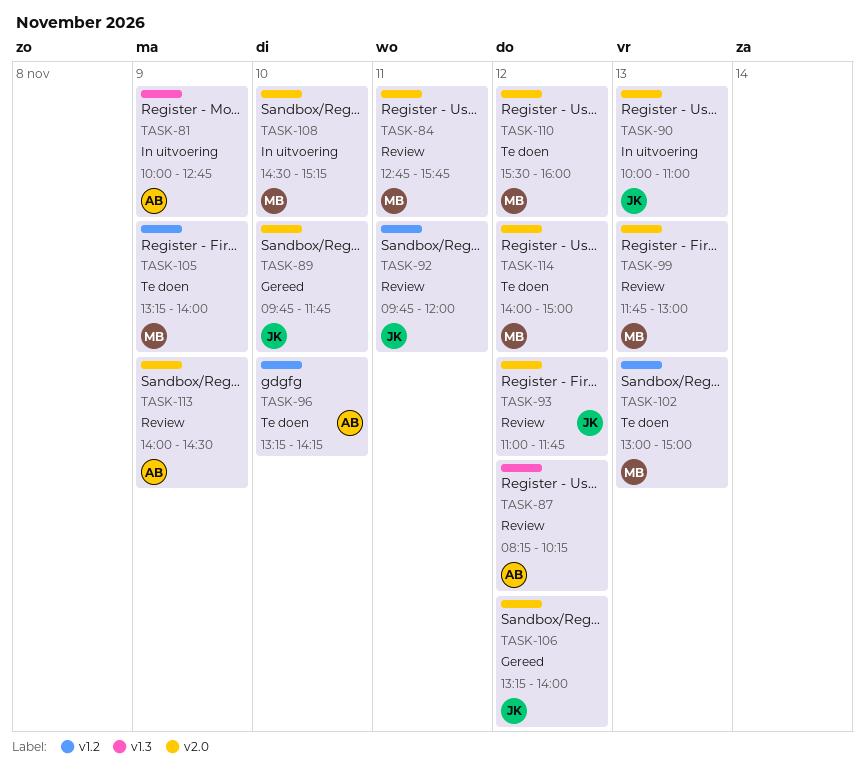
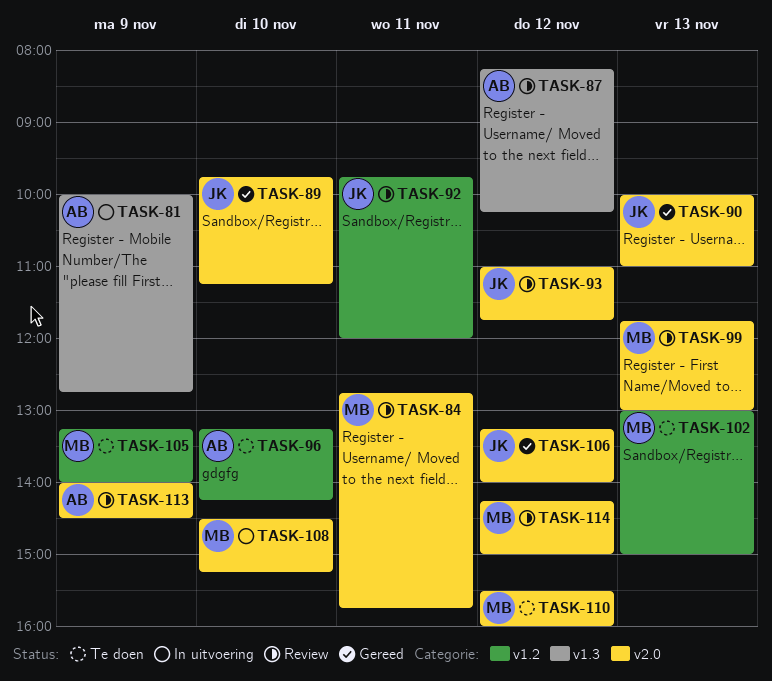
TASK-89, ends: 11:45 -> 11:15
TASK-90, status: In uitvoering -> Gereed
TASK-114, status: Te doen -> Review
TASK-114, begins: 14:00 -> 14:15

